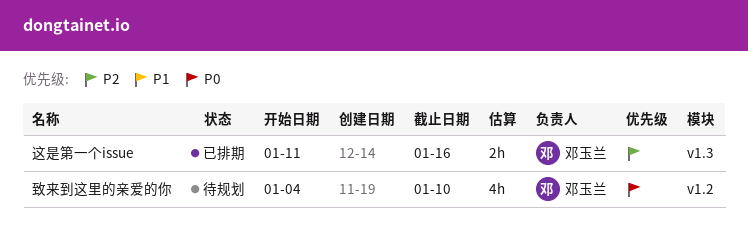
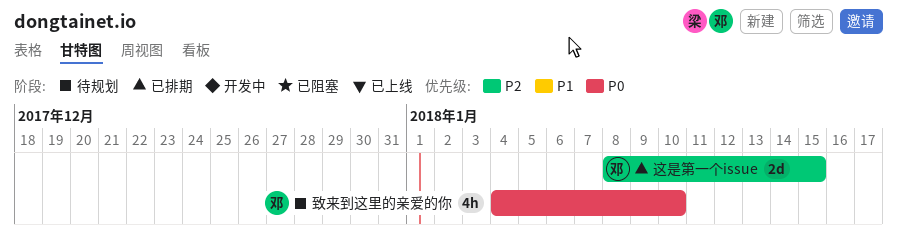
这是第一个issue, estimate: 2h -> 2d
这是第一个issue, start: Jan 11 -> Jan 8
这是第一个issue, due: Jan 16 -> Jan 15

